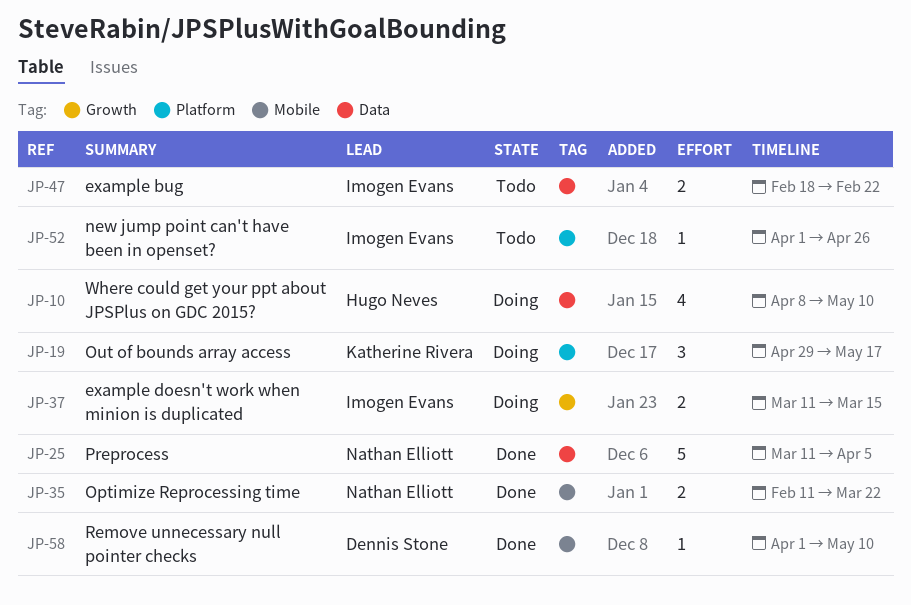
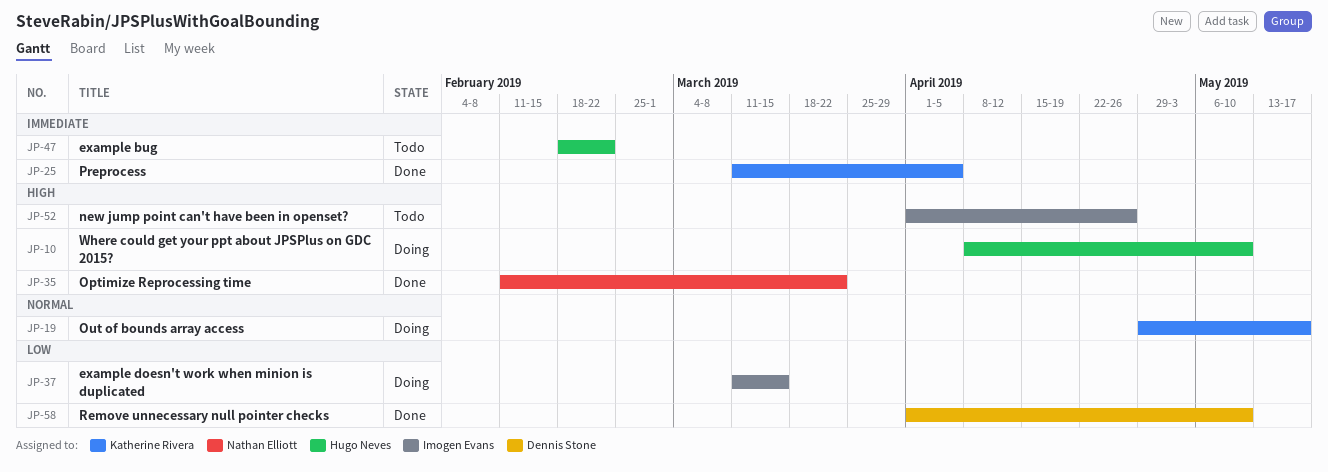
JP-25, owner: Nathan Elliott -> Katherine Rivera
JP-47, owner: Imogen Evans -> Hugo Neves

